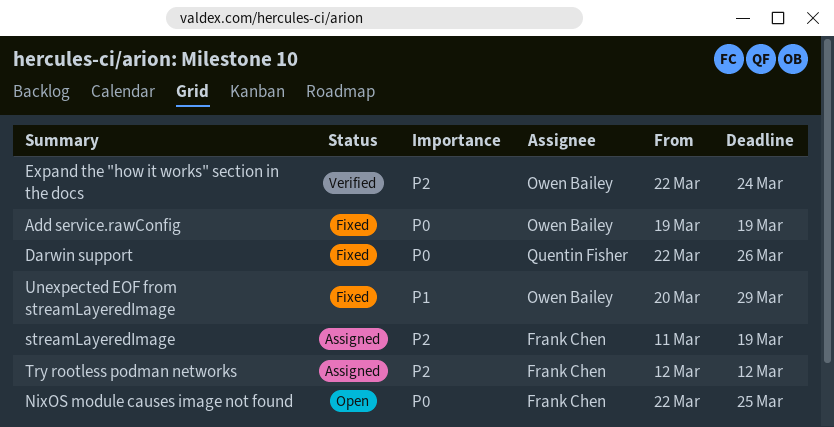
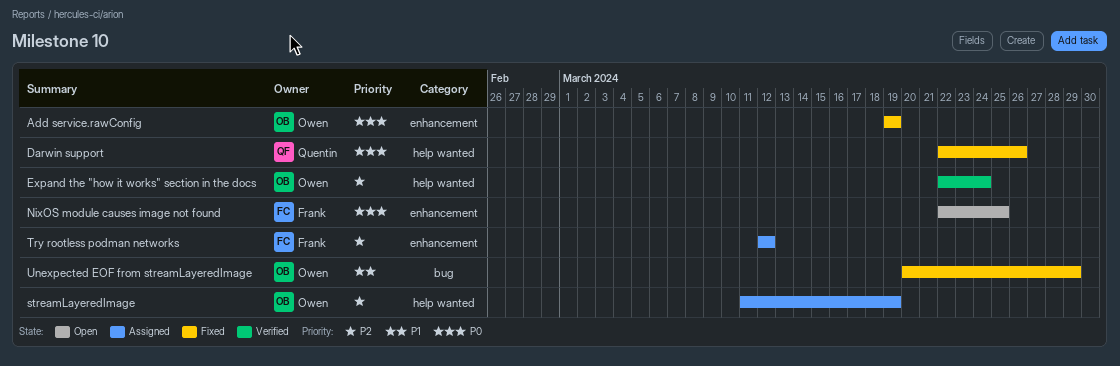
streamLayeredImage, owner: Frank Chen -> Owen Bailey

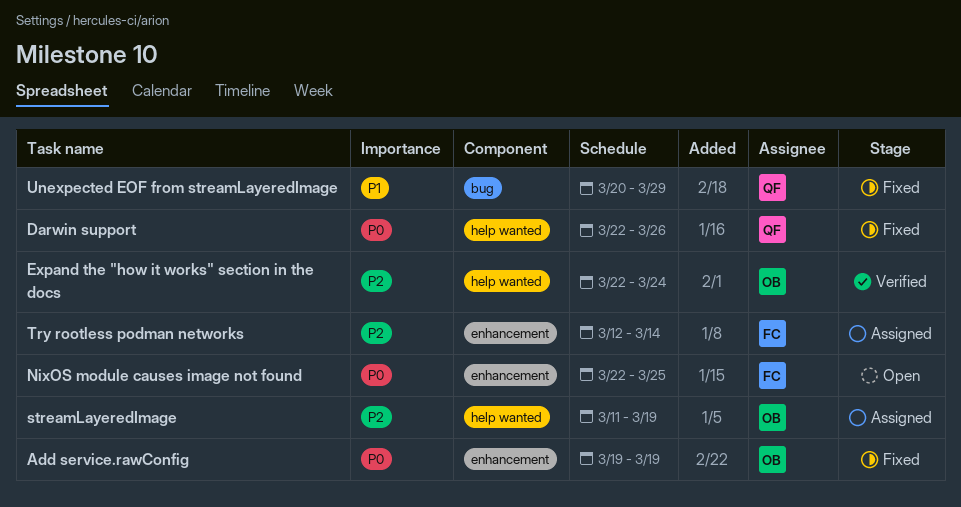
Try rootless podman networks, due: Mar 12 -> Mar 14
Unexpected EOF from streamLayeredImage, owner: Owen -> Quentin

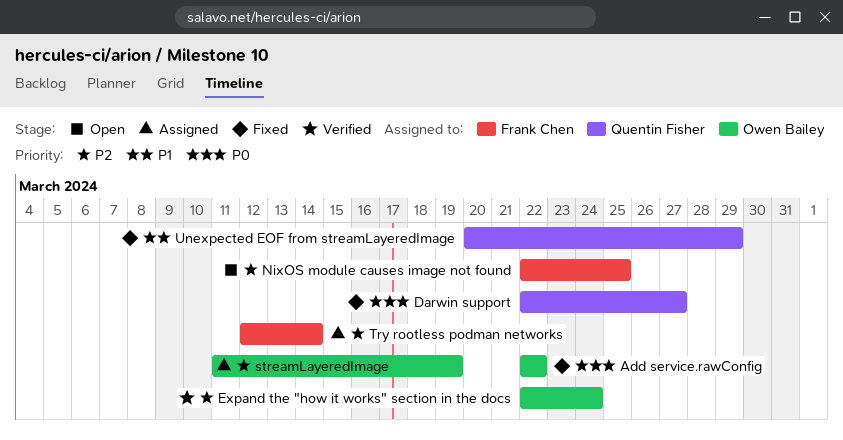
Add service.rawConfig, start: Mar 19 -> Mar 22
Add service.rawConfig, due: Mar 19 -> Mar 22
Darwin support, due: Mar 26 -> Mar 27
NixOS module causes image not found, priority: P0 -> P2

